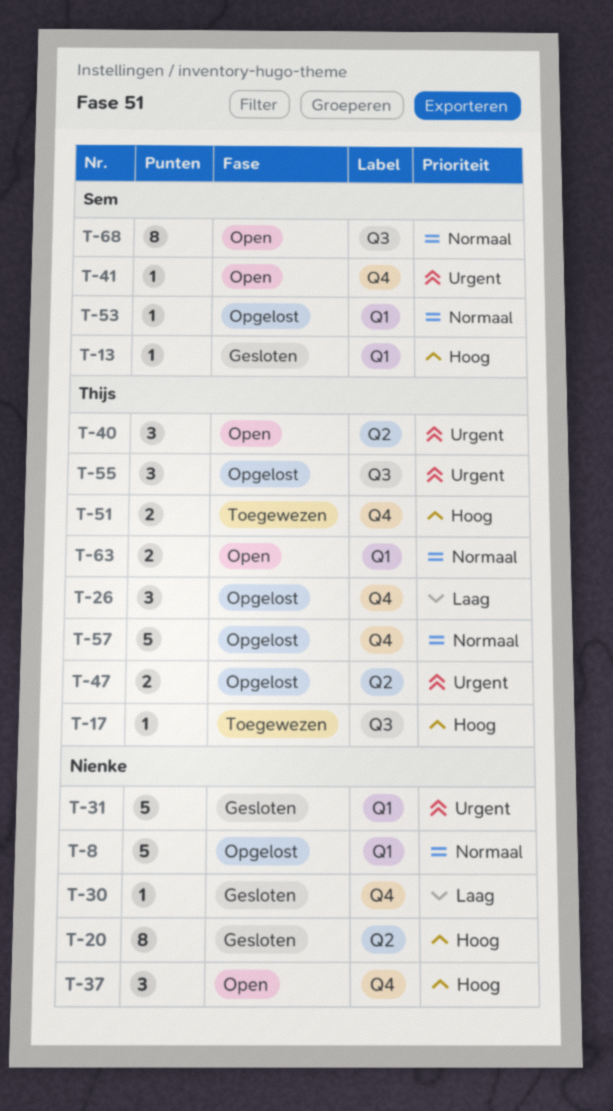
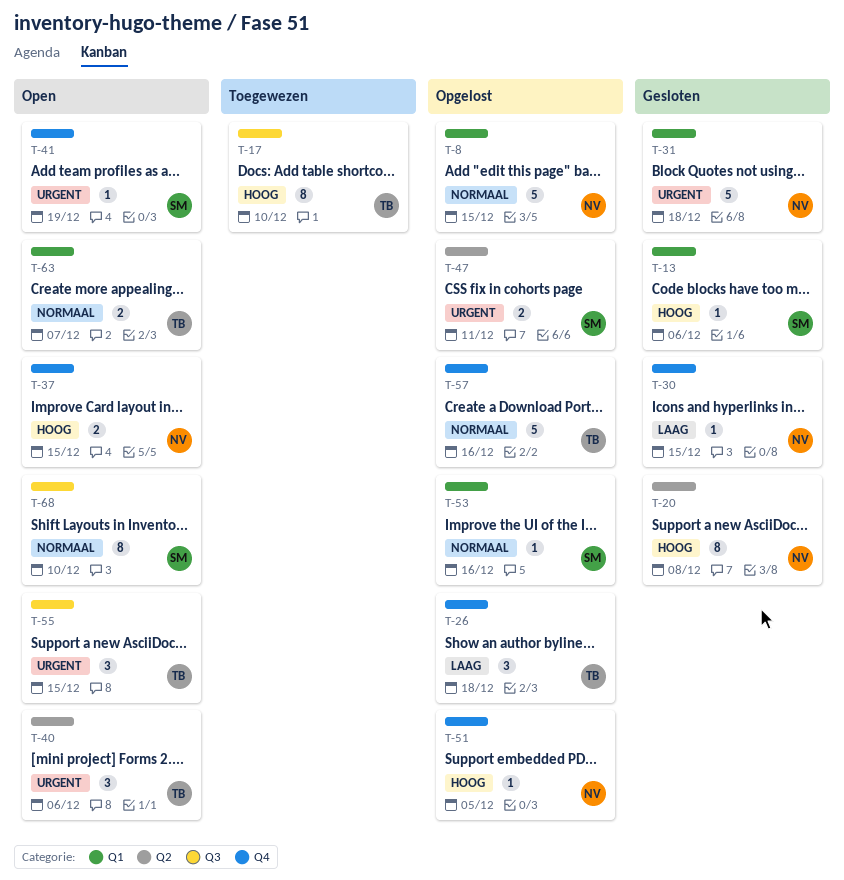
T-17, estimate: 1 -> 8
T-37, estimate: 3 -> 2
T-47, owner: Thijs -> Sem
T-51, status: Toegewezen -> Opgelost
T-51, owner: Thijs -> Nienke
T-51, estimate: 2 -> 1
T-55, status: Opgelost -> Open

